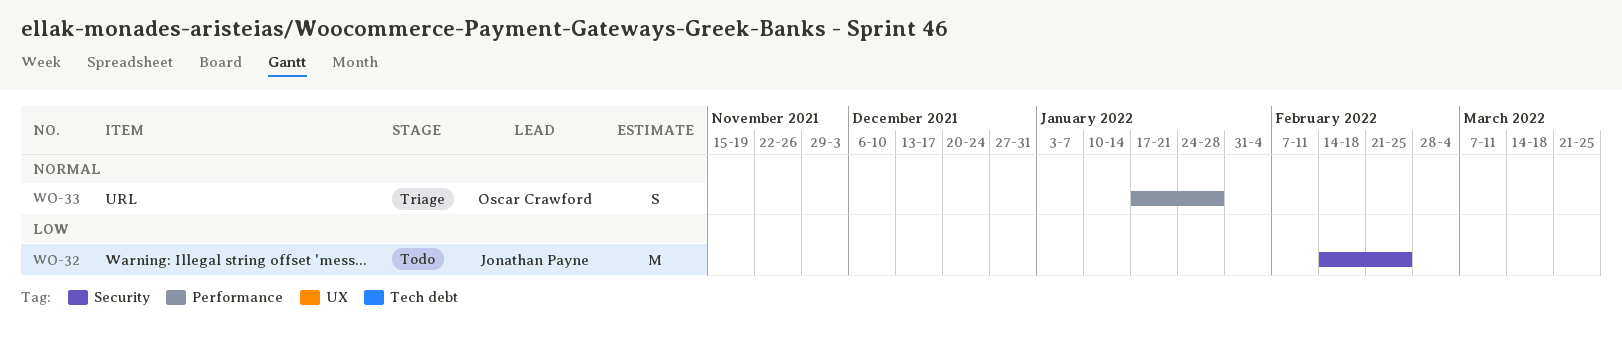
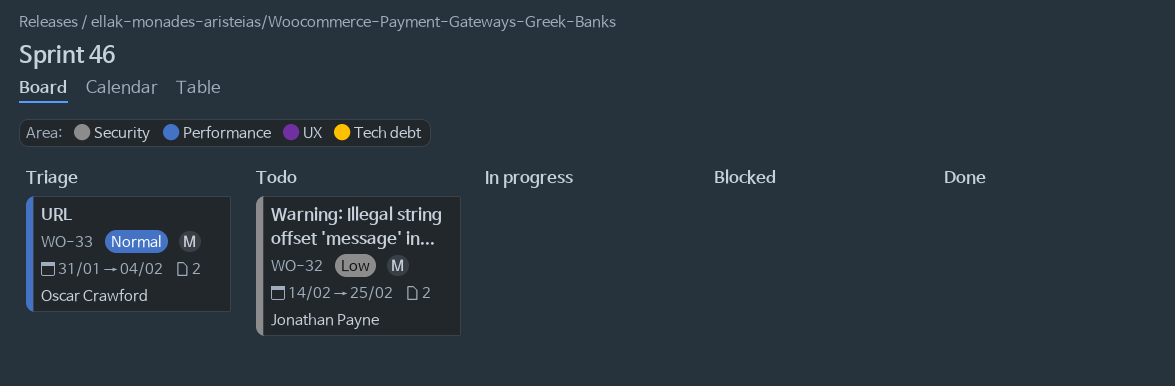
WO-33, estimate: S -> M
WO-33, start: Jan 17 -> Jan 31
WO-33, due: Jan 28 -> Feb 4

